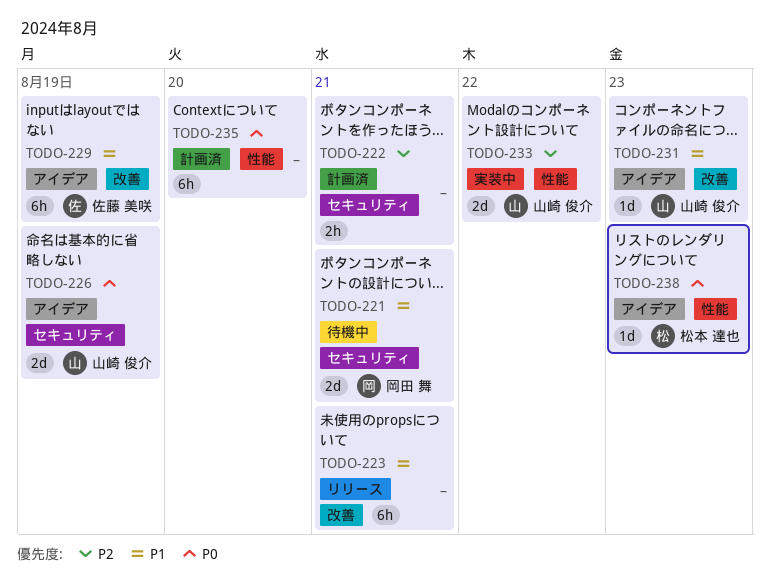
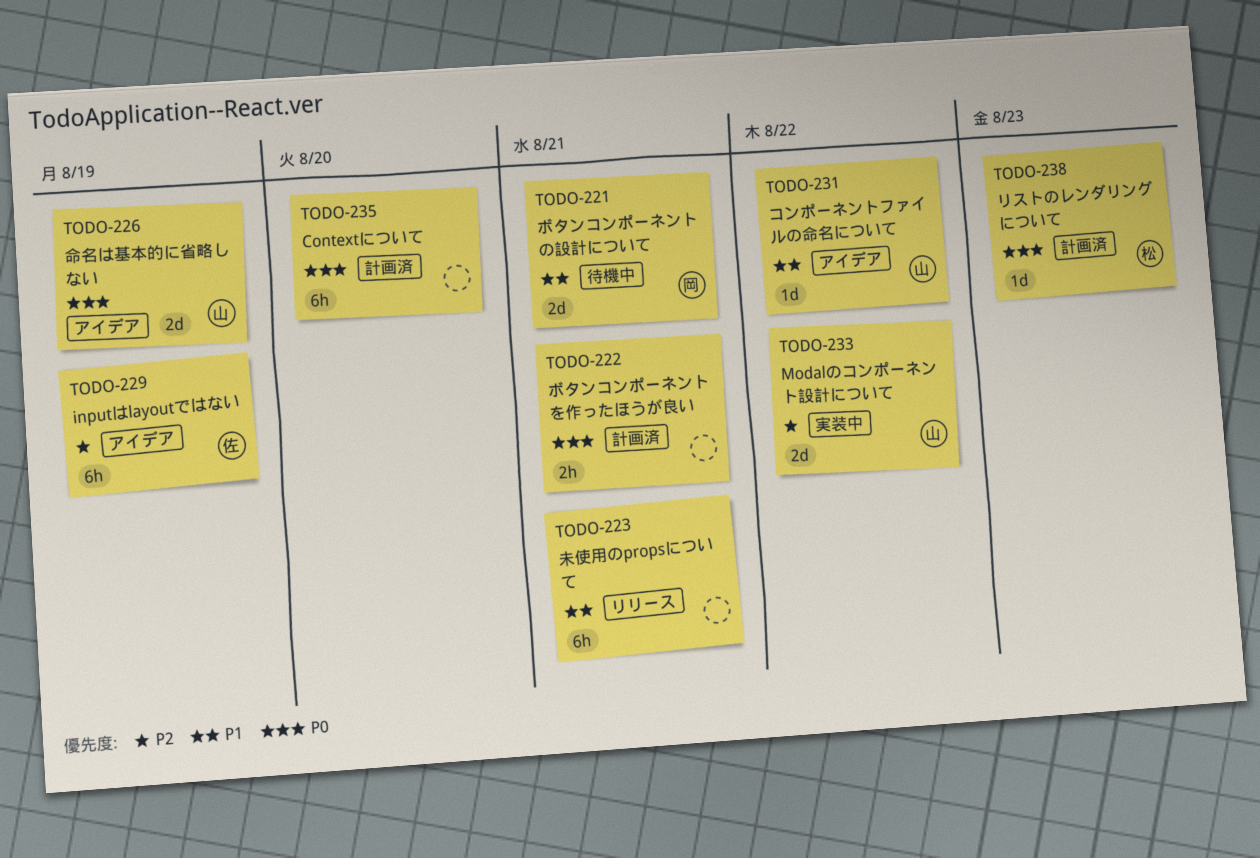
TODO-222, priority: P2 -> P0
TODO-229, priority: P1 -> P2
TODO-231, due: Aug 23 -> Aug 22
TODO-238, status: アイデア -> 計画済

